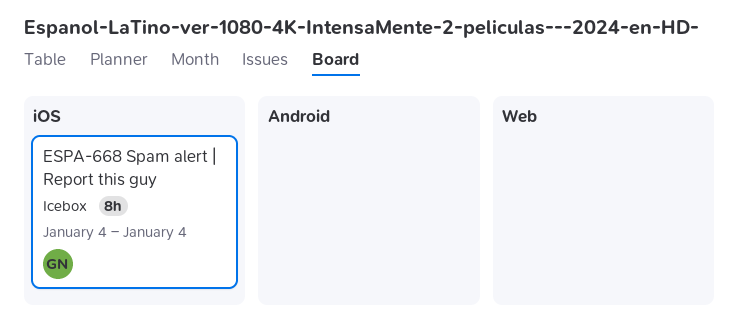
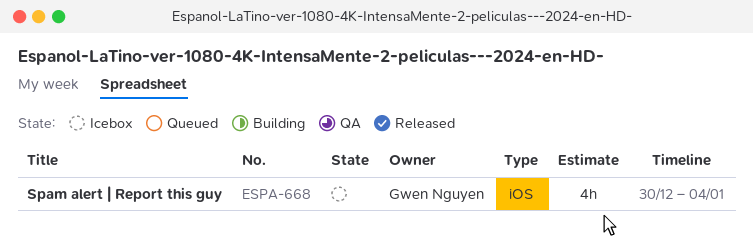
ESPA-668, estimate: 8h -> 4h
ESPA-668, start: Jan 4 -> Dec 30

